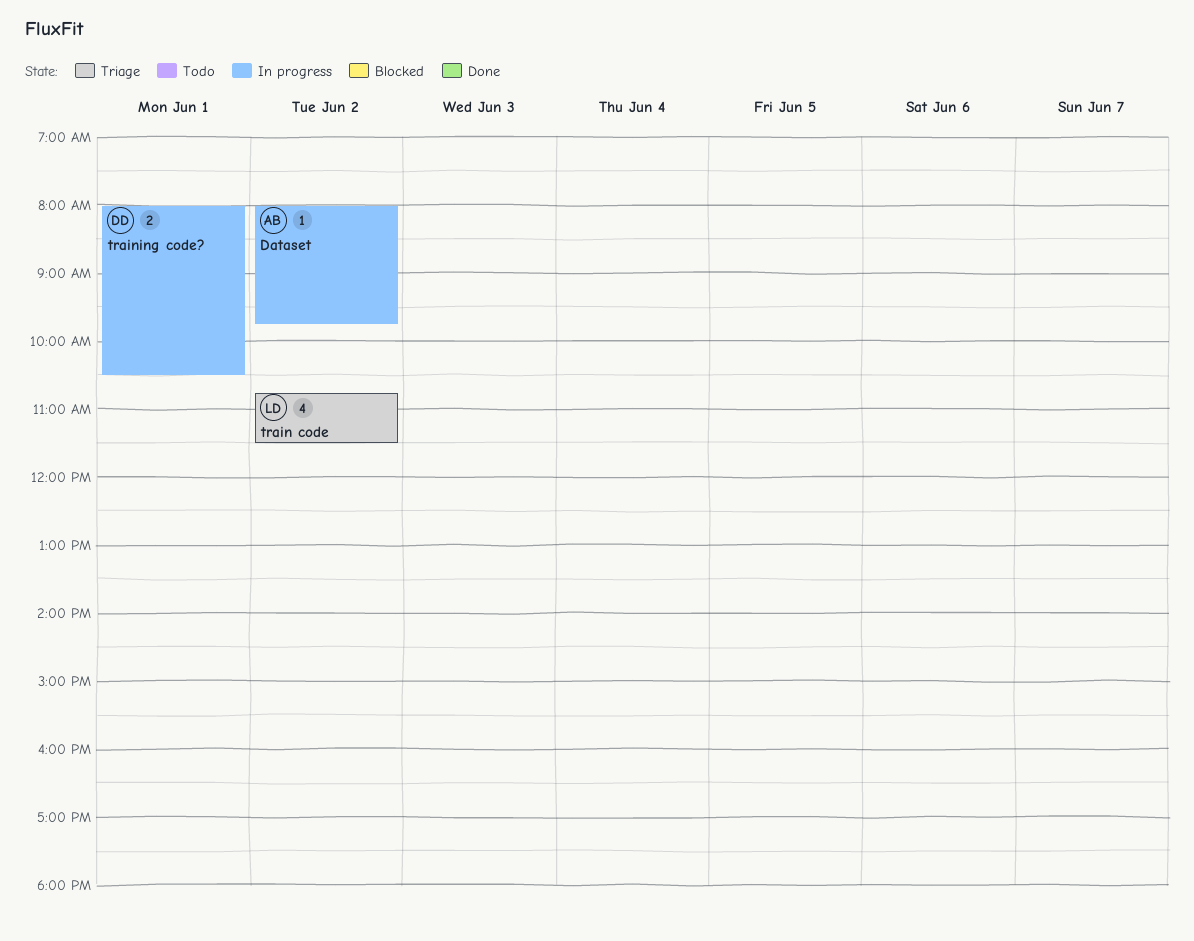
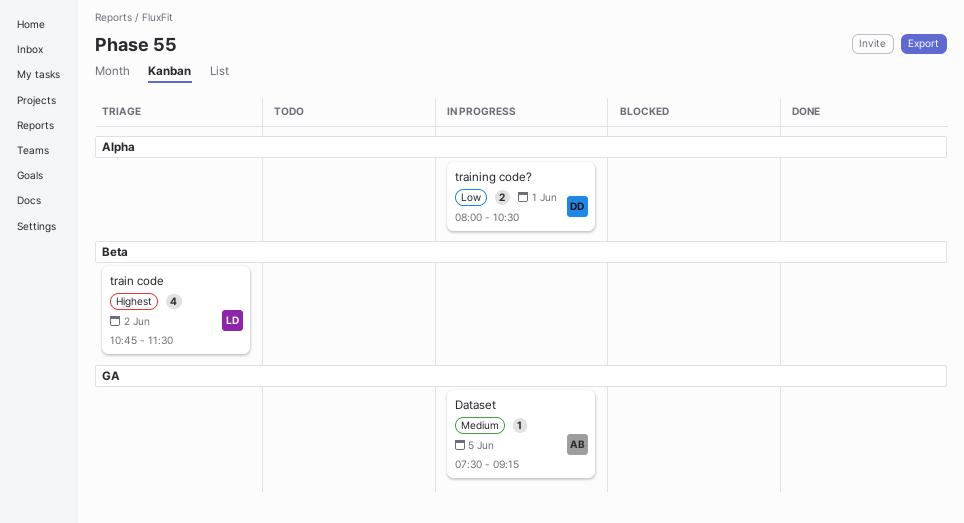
Dataset, day: Jun 2 -> Jun 5
Dataset, begins: 08:00 -> 07:30
Dataset, ends: 09:45 -> 09:15

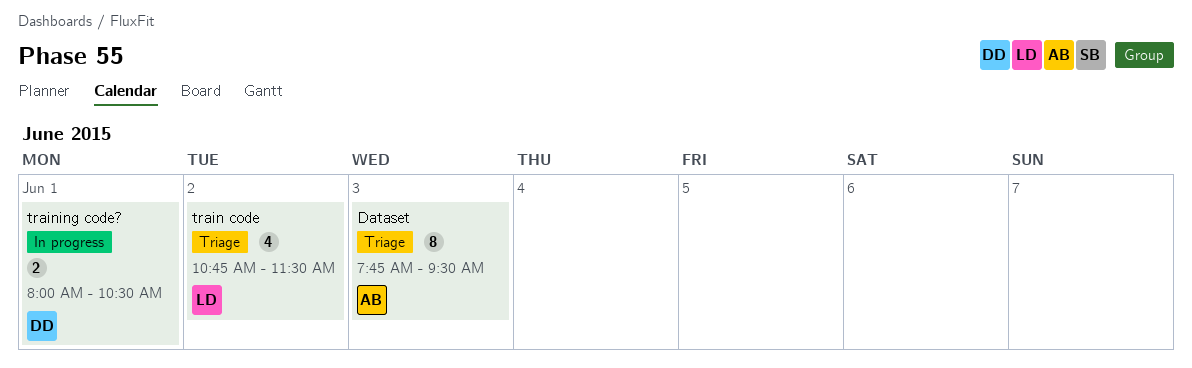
Dataset, status: In progress -> Triage
Dataset, estimate: 1 -> 8
Dataset, day: Jun 5 -> Jun 3
Dataset, begins: 07:30 -> 07:45
Dataset, ends: 09:15 -> 09:30

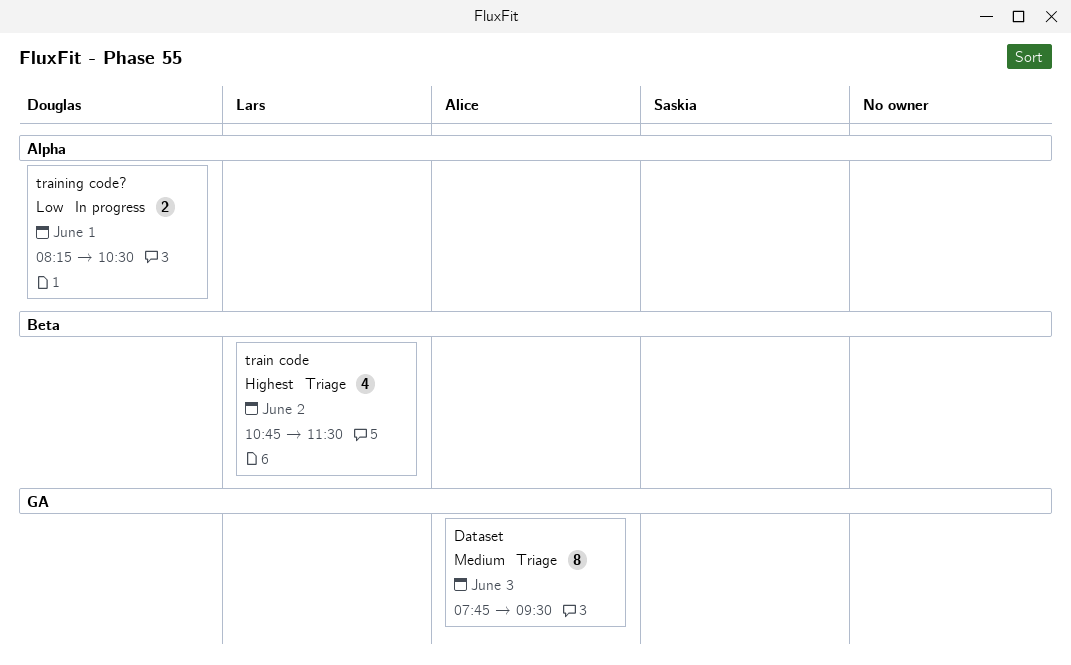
training code?, begins: 08:00 -> 08:15

